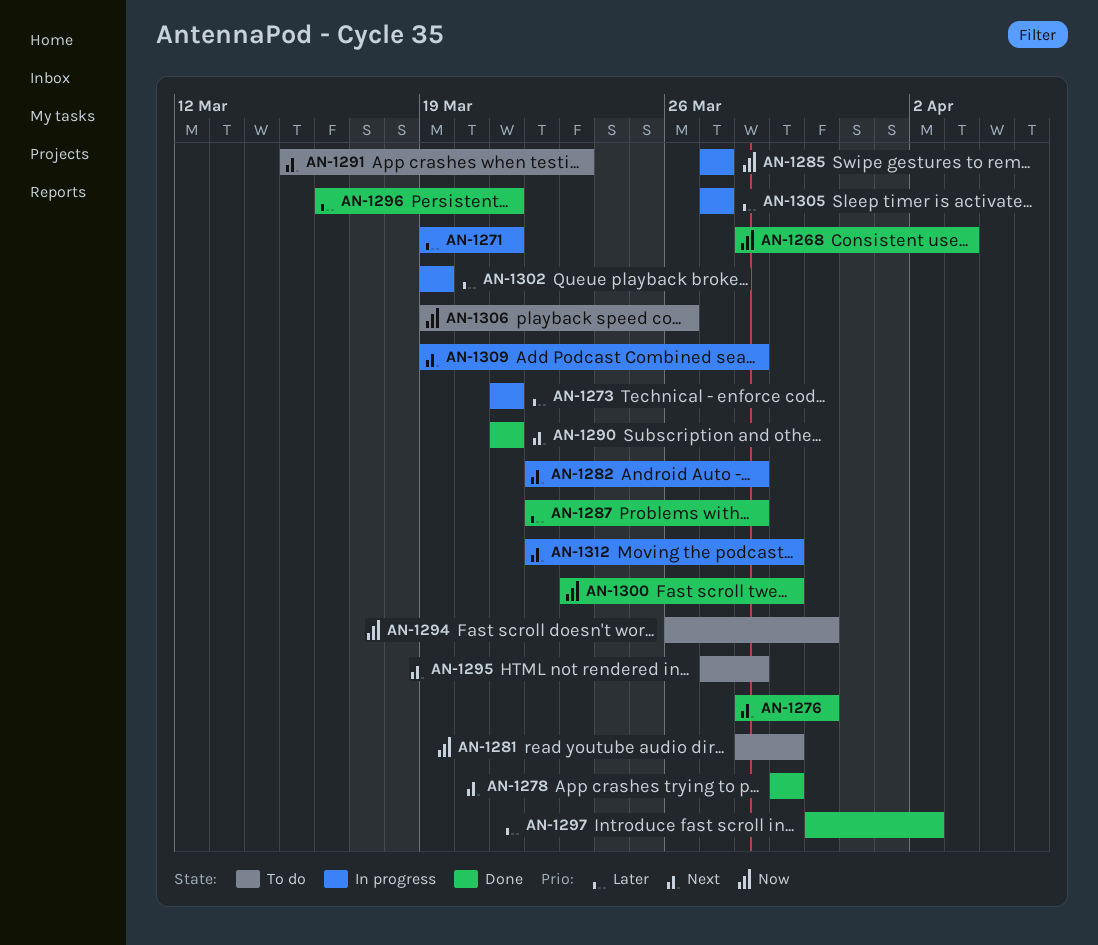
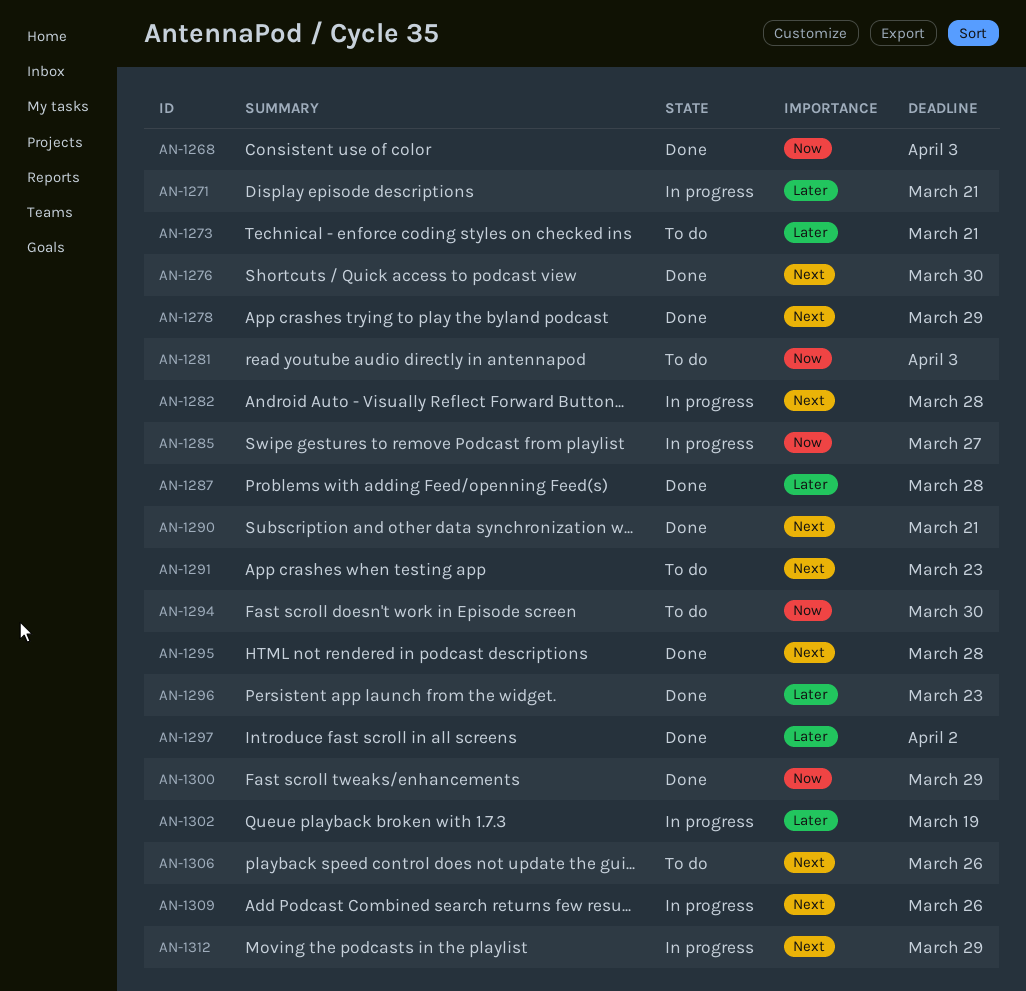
AN-1273, status: In progress -> To do
AN-1281, due: Mar 29 -> Apr 3
AN-1295, status: To do -> Done
AN-1296, due: Mar 21 -> Mar 23
AN-1305: present -> none
AN-1306, priority: Now -> Next
AN-1309, due: Mar 28 -> Mar 26

